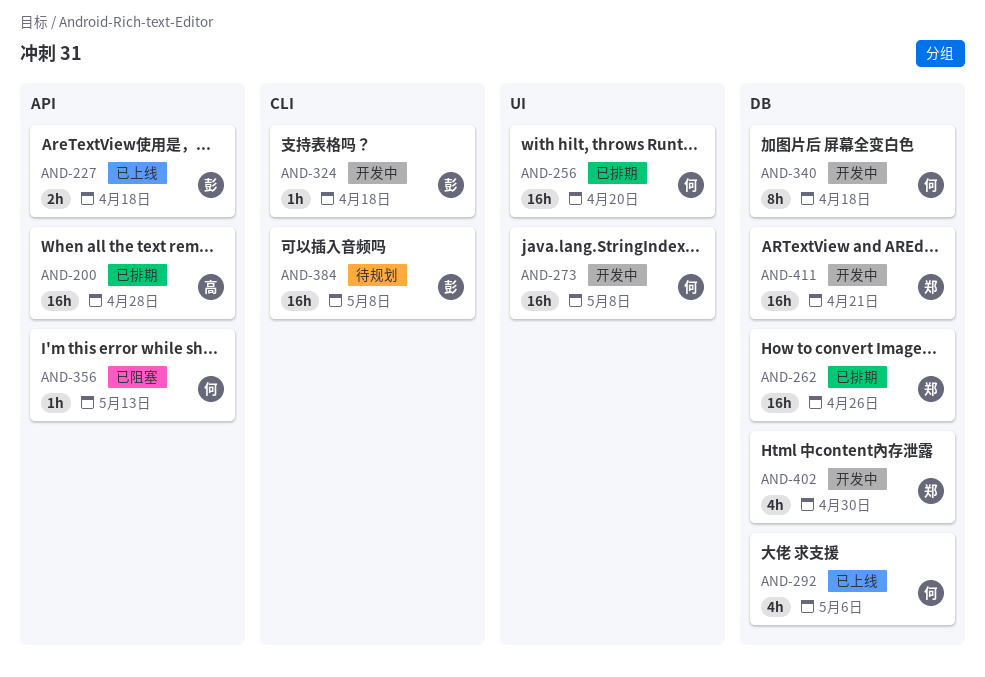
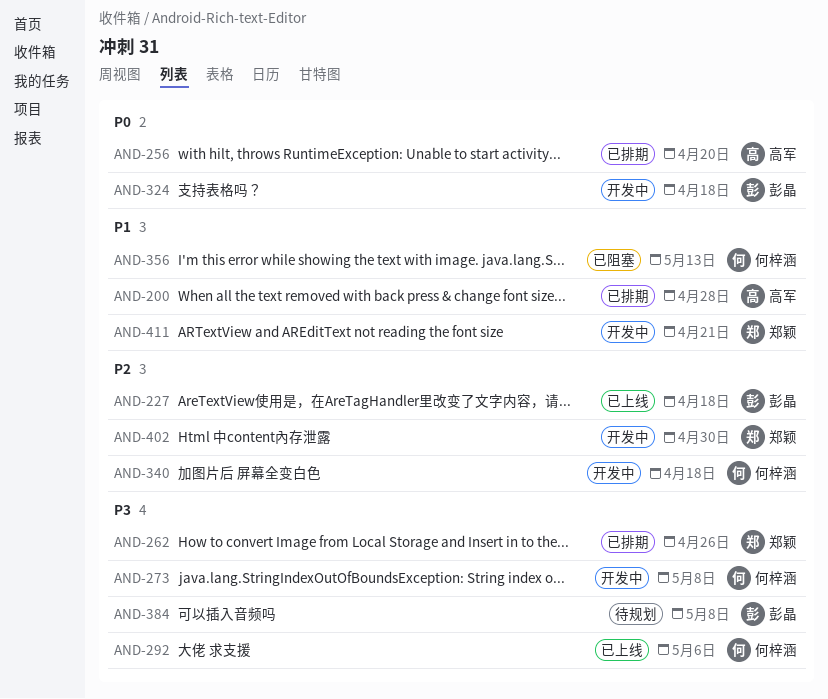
AND-256, owner: 何梓涵 -> 高军

